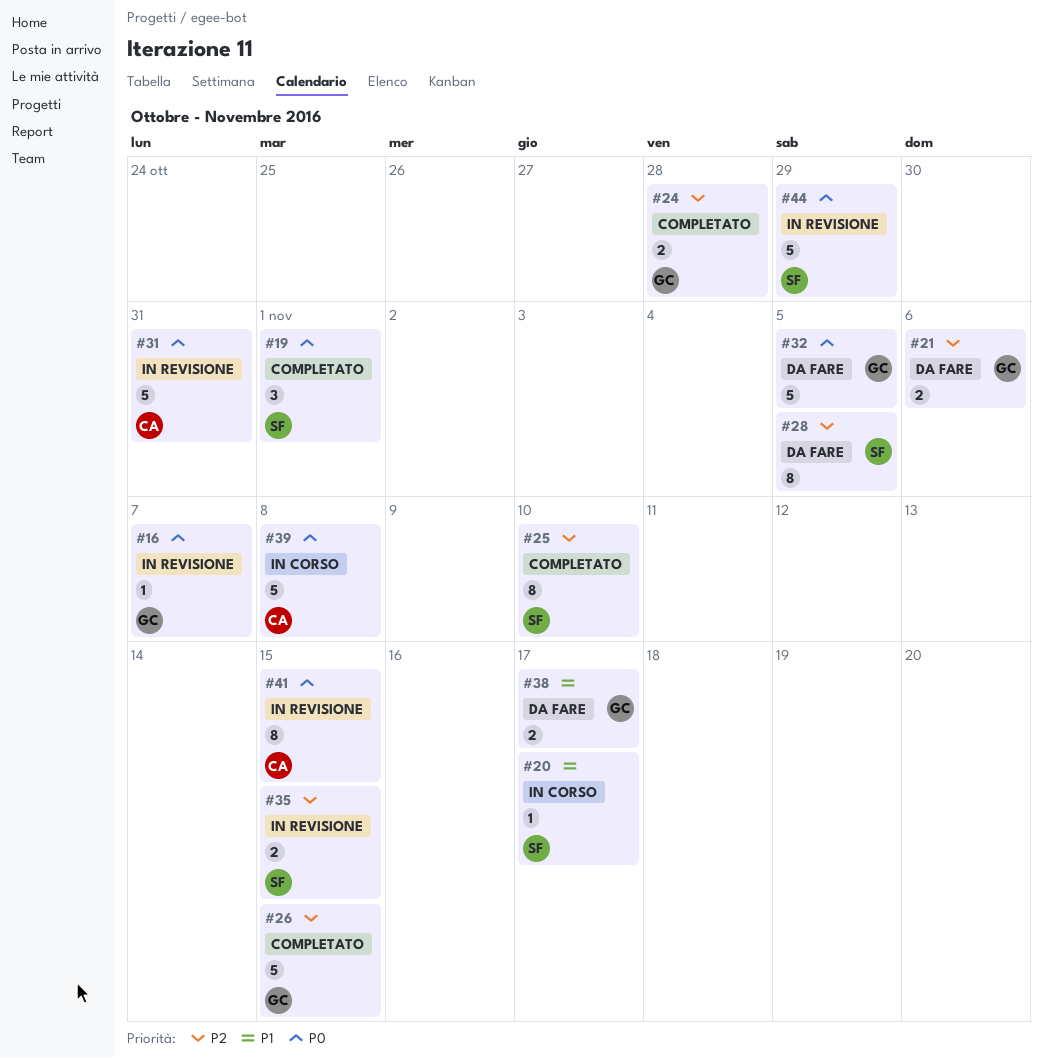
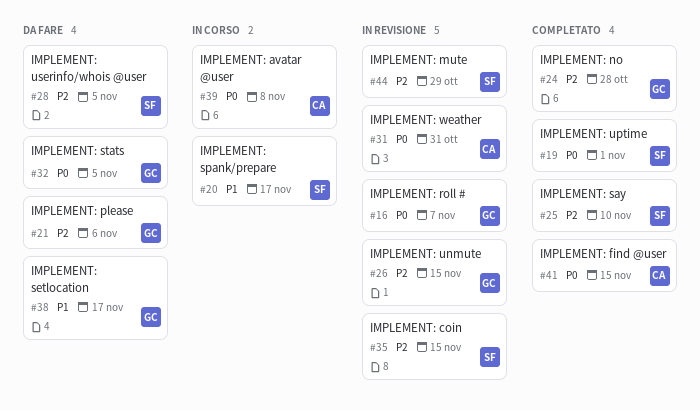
#26, status: Completato -> In revisione
#41, status: In revisione -> Completato
#44, priority: P0 -> P2

